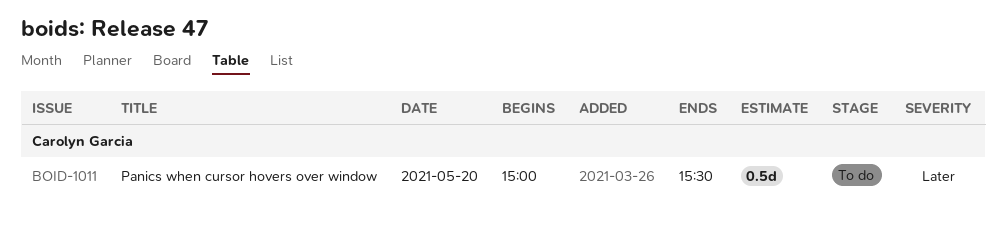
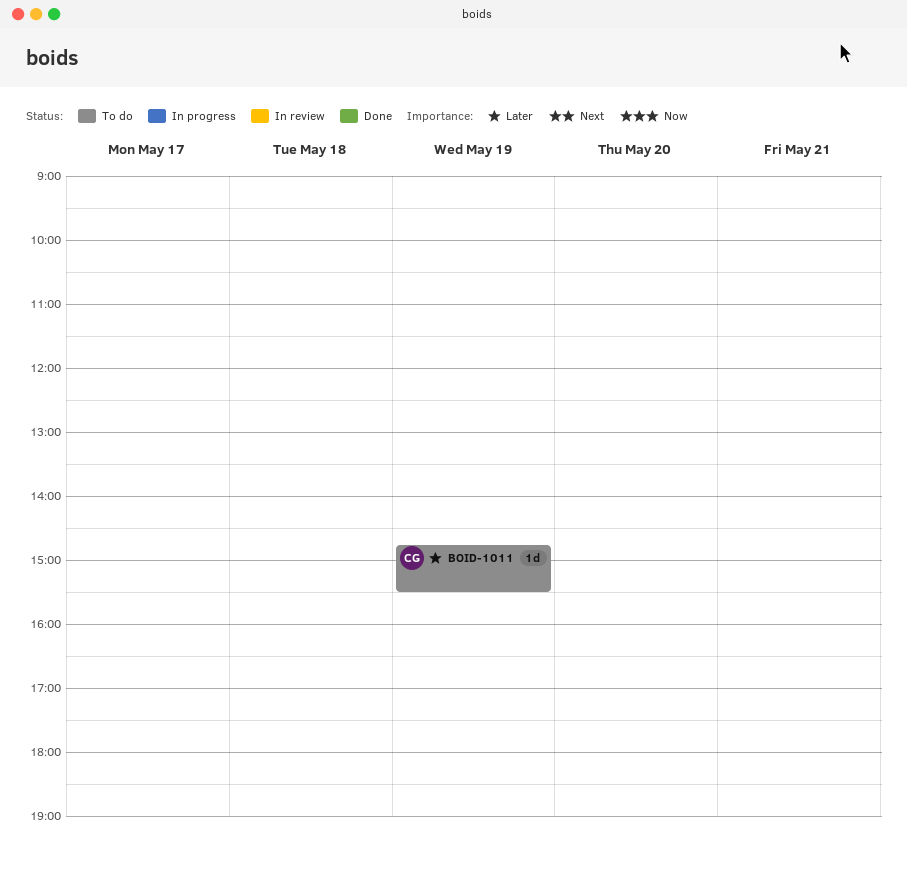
BOID-1011, estimate: 0.5d -> 1d
BOID-1011, day: May 20 -> May 19
BOID-1011, begins: 15:00 -> 14:45

